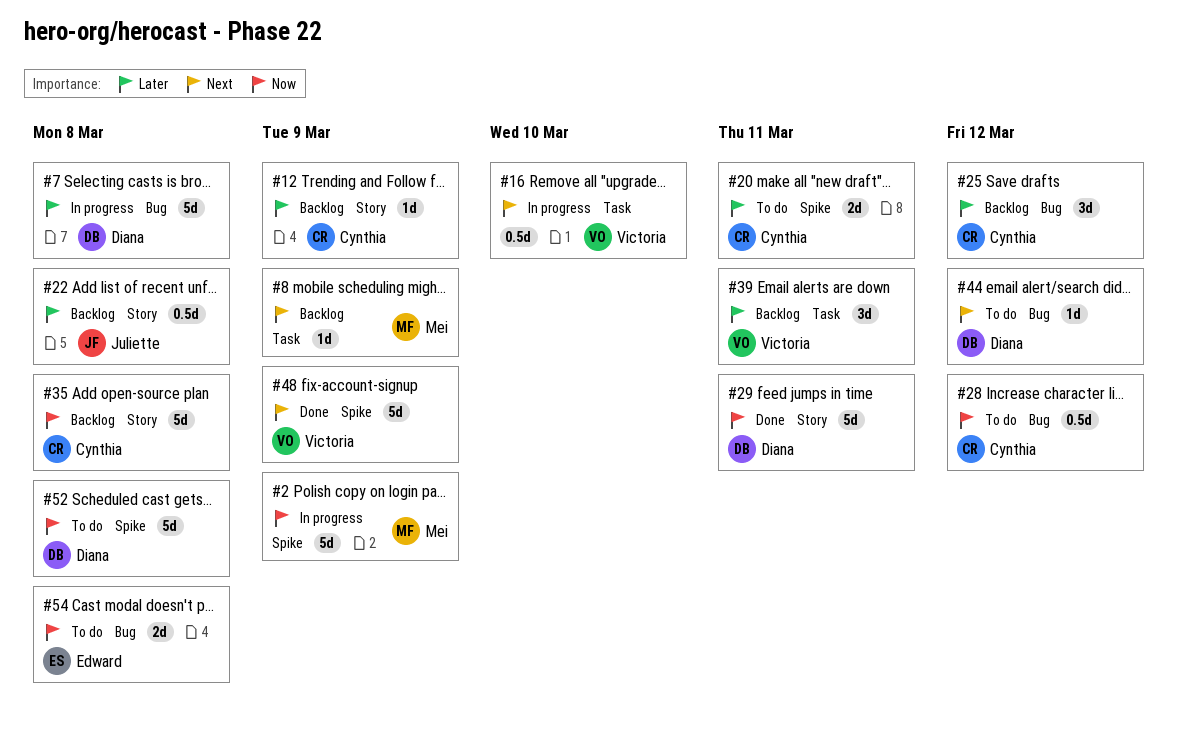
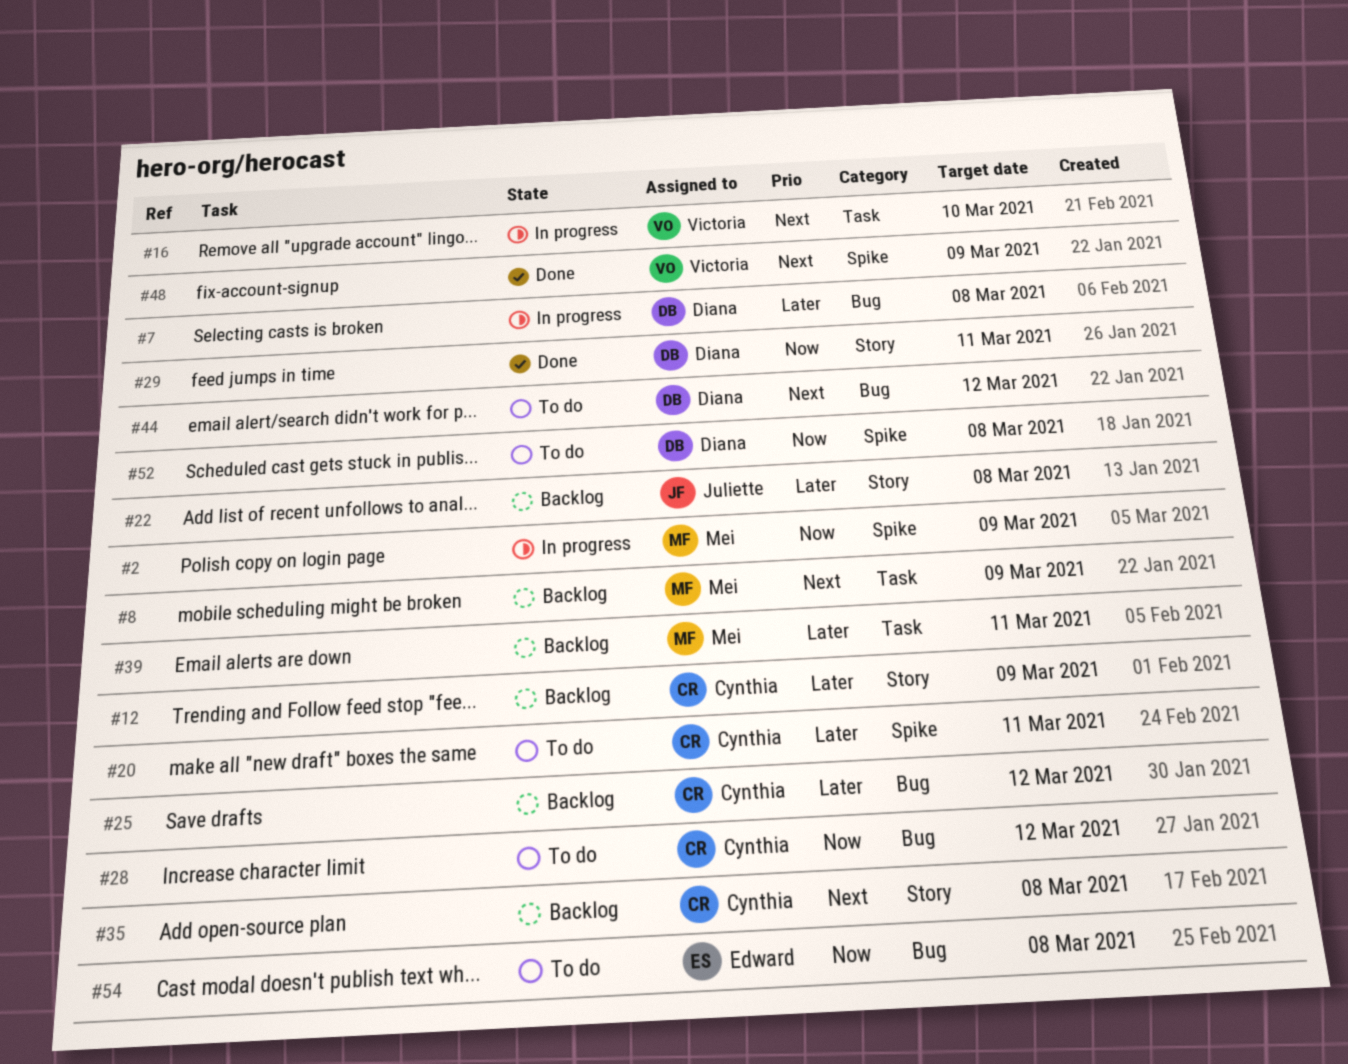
#35, priority: Now -> Next
#39, owner: Victoria -> Mei

